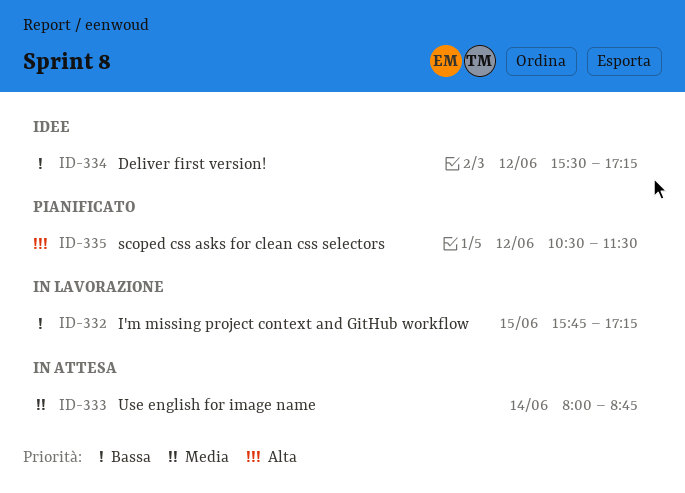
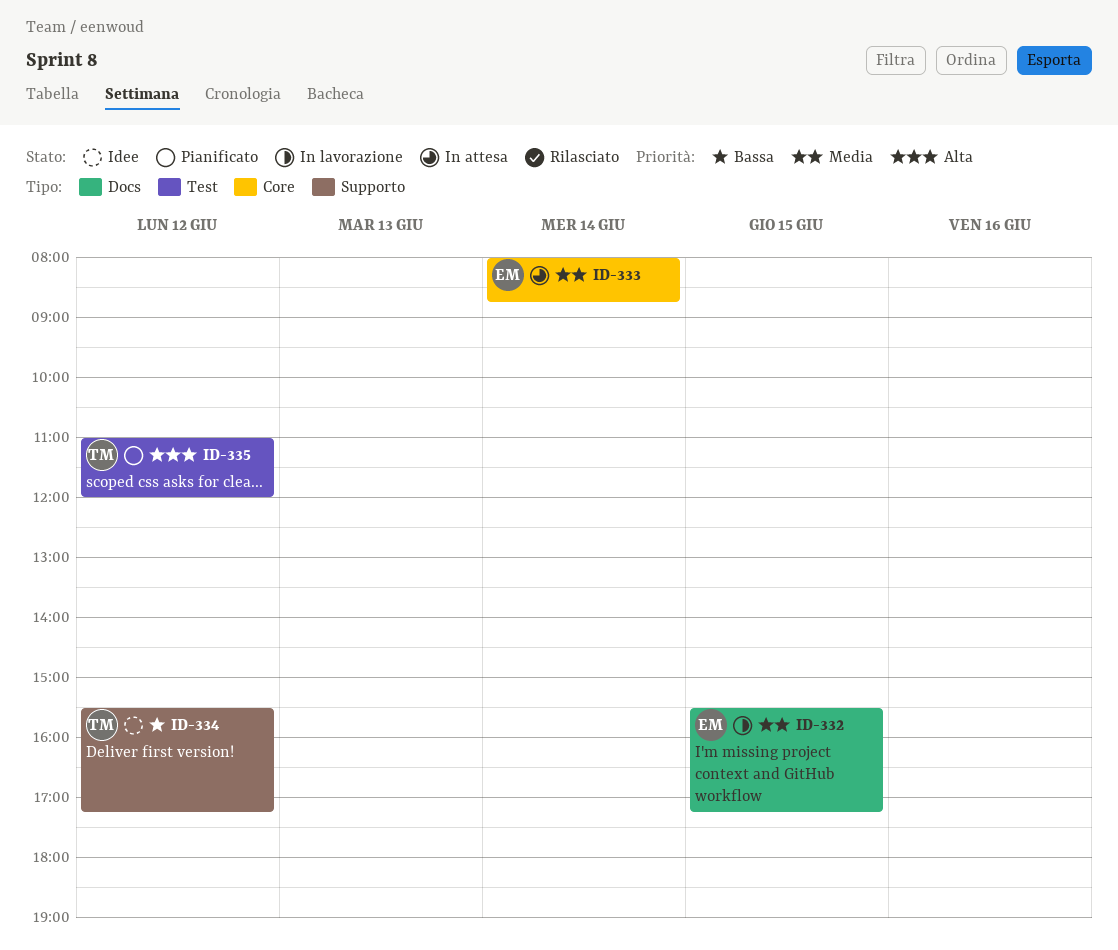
ID-332, priority: Bassa -> Media
ID-332, begins: 15:45 -> 15:30
ID-335, begins: 10:30 -> 11:00
ID-335, ends: 11:30 -> 12:00

